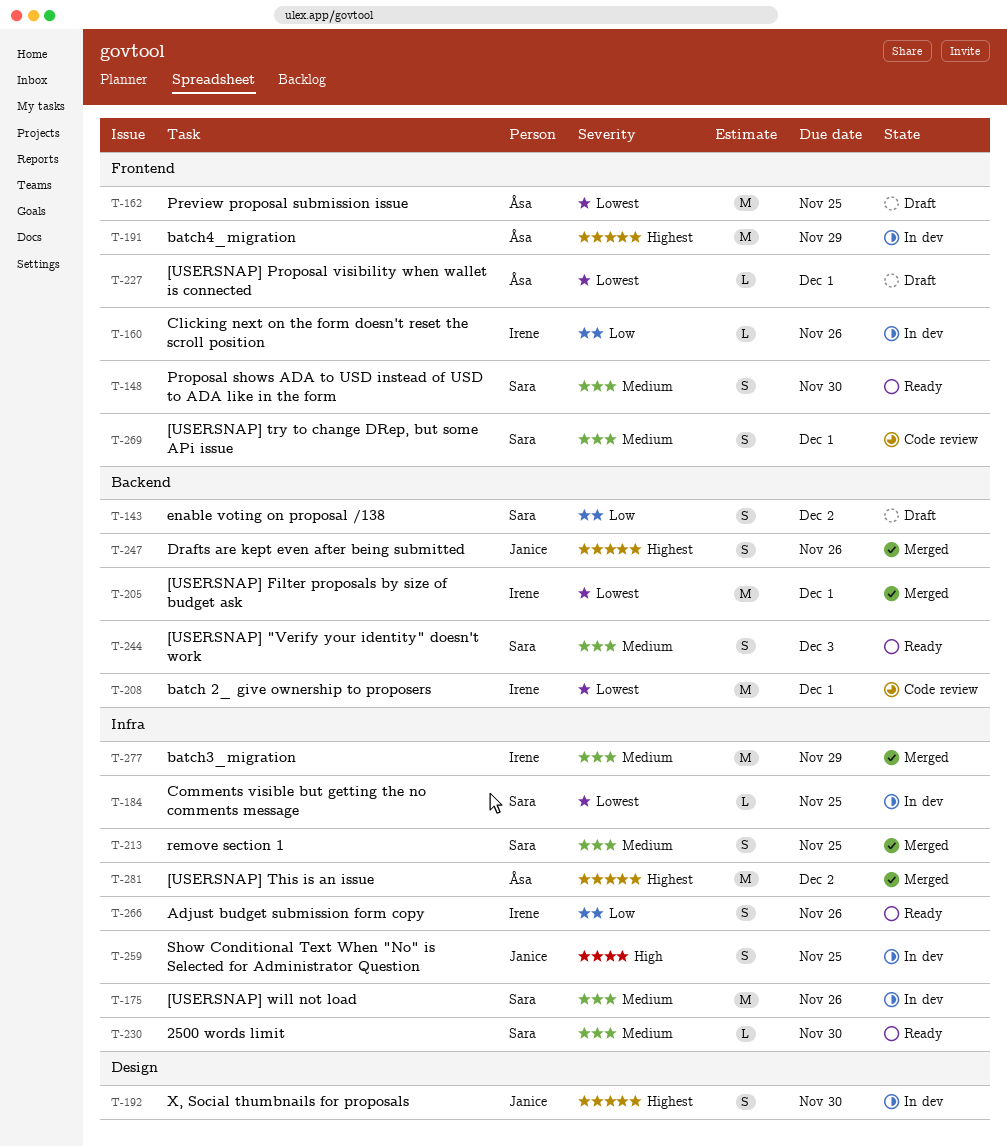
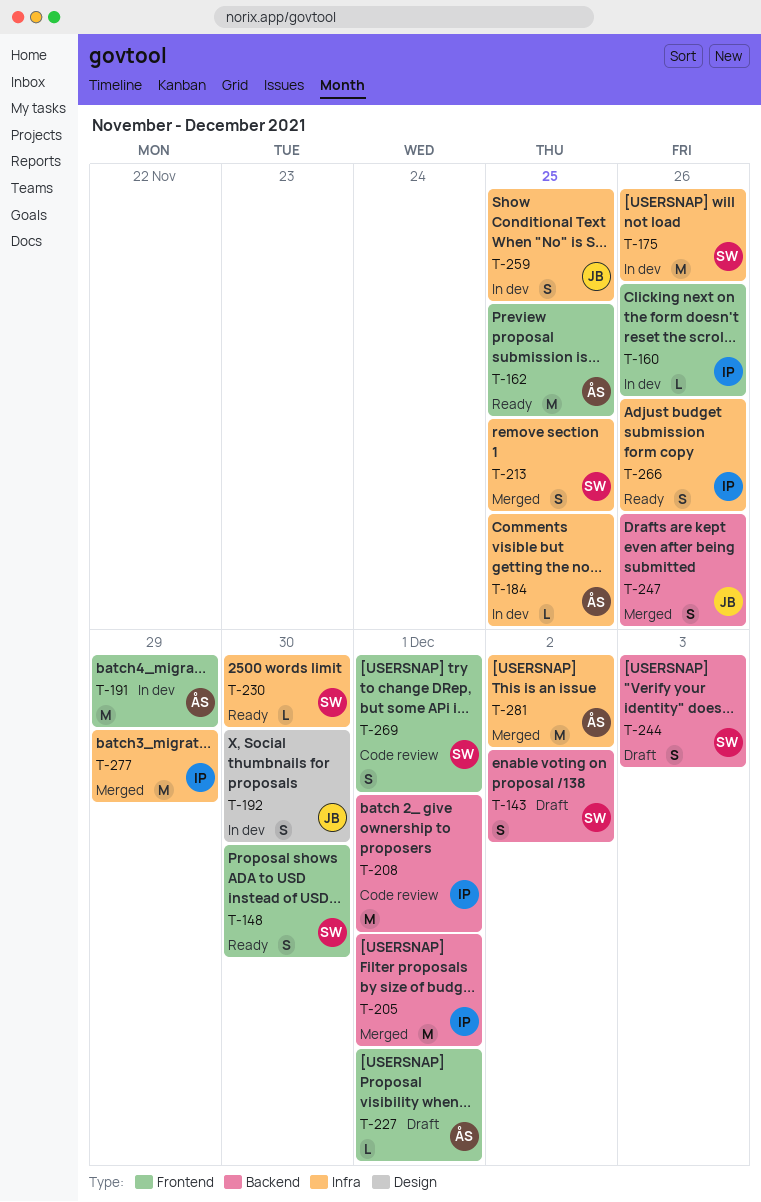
T-162, status: Draft -> Ready
T-184, owner: Sara -> Åsa
T-244, status: Ready -> Draft

